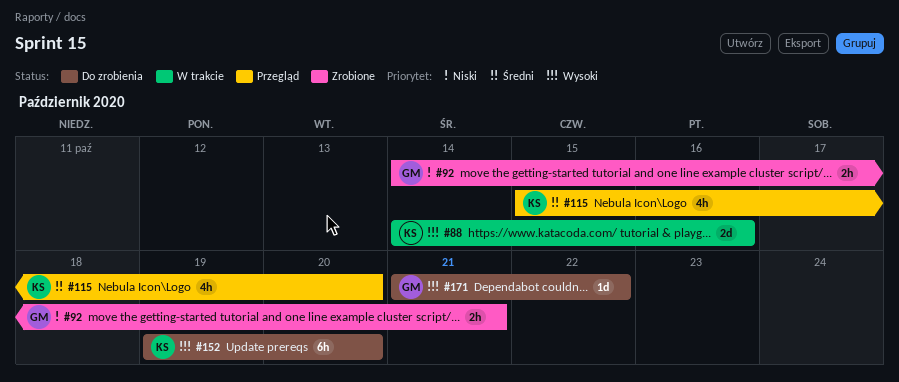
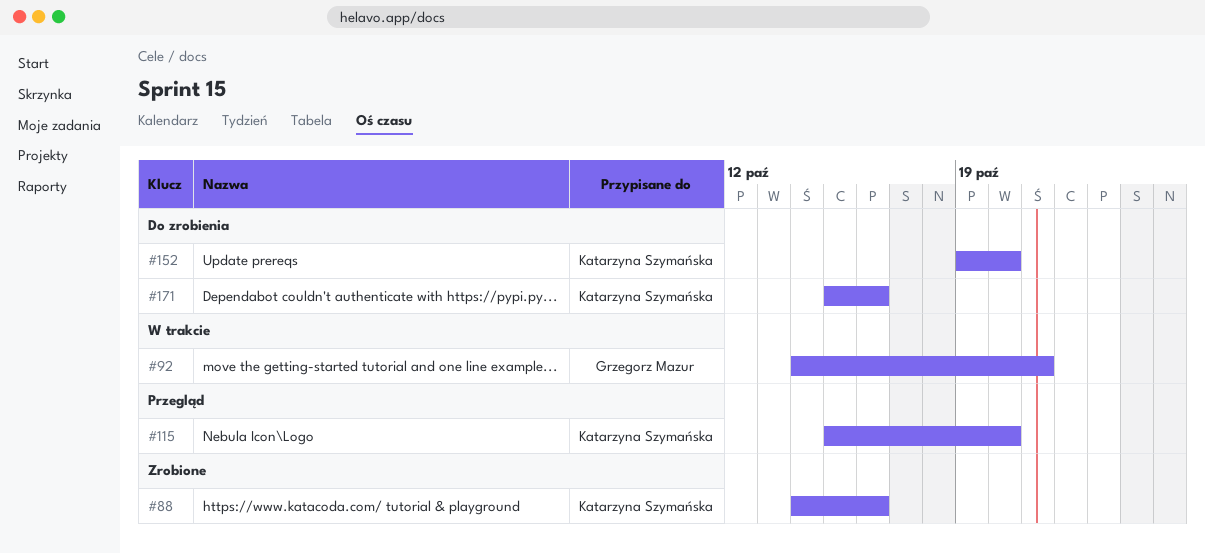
#88, status: W trakcie -> Zrobione
#92, status: Zrobione -> W trakcie
#171, owner: Grzegorz Mazur -> Katarzyna Szymańska
#171, start: Oct 21 -> Oct 15
#171, due: Oct 22 -> Oct 16

